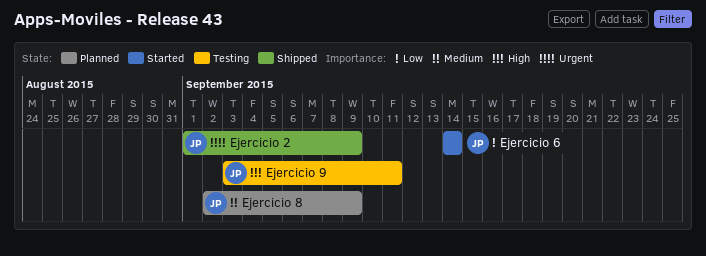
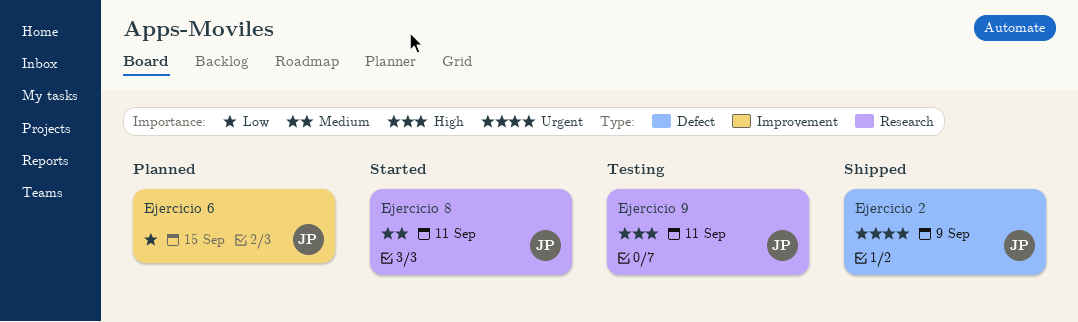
Ejercicio 6, status: Started -> Planned
Ejercicio 6, due: Sep 14 -> Sep 15
Ejercicio 8, status: Planned -> Started
Ejercicio 8, due: Sep 9 -> Sep 11

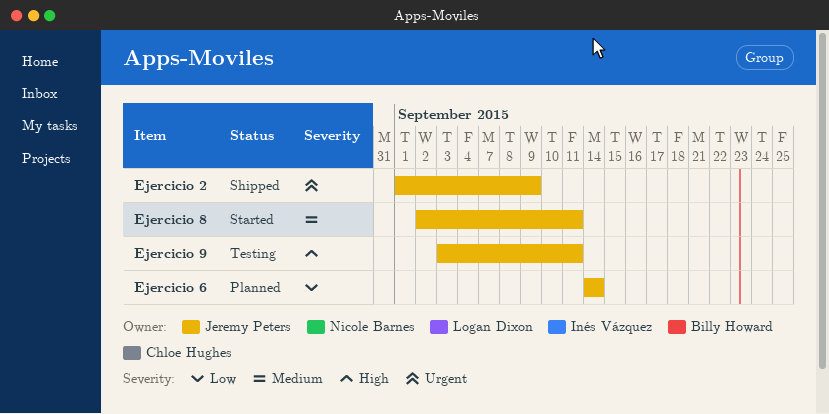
Ejercicio 6, due: Sep 15 -> Sep 14

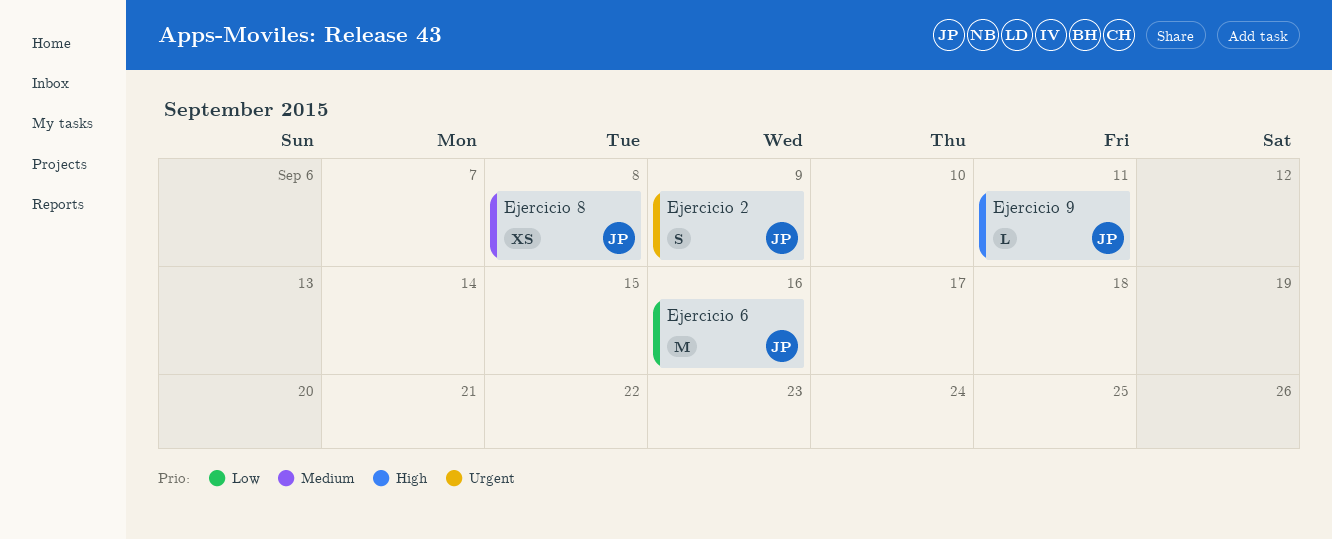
Ejercicio 6, due: Sep 14 -> Sep 16
Ejercicio 8, due: Sep 11 -> Sep 8

